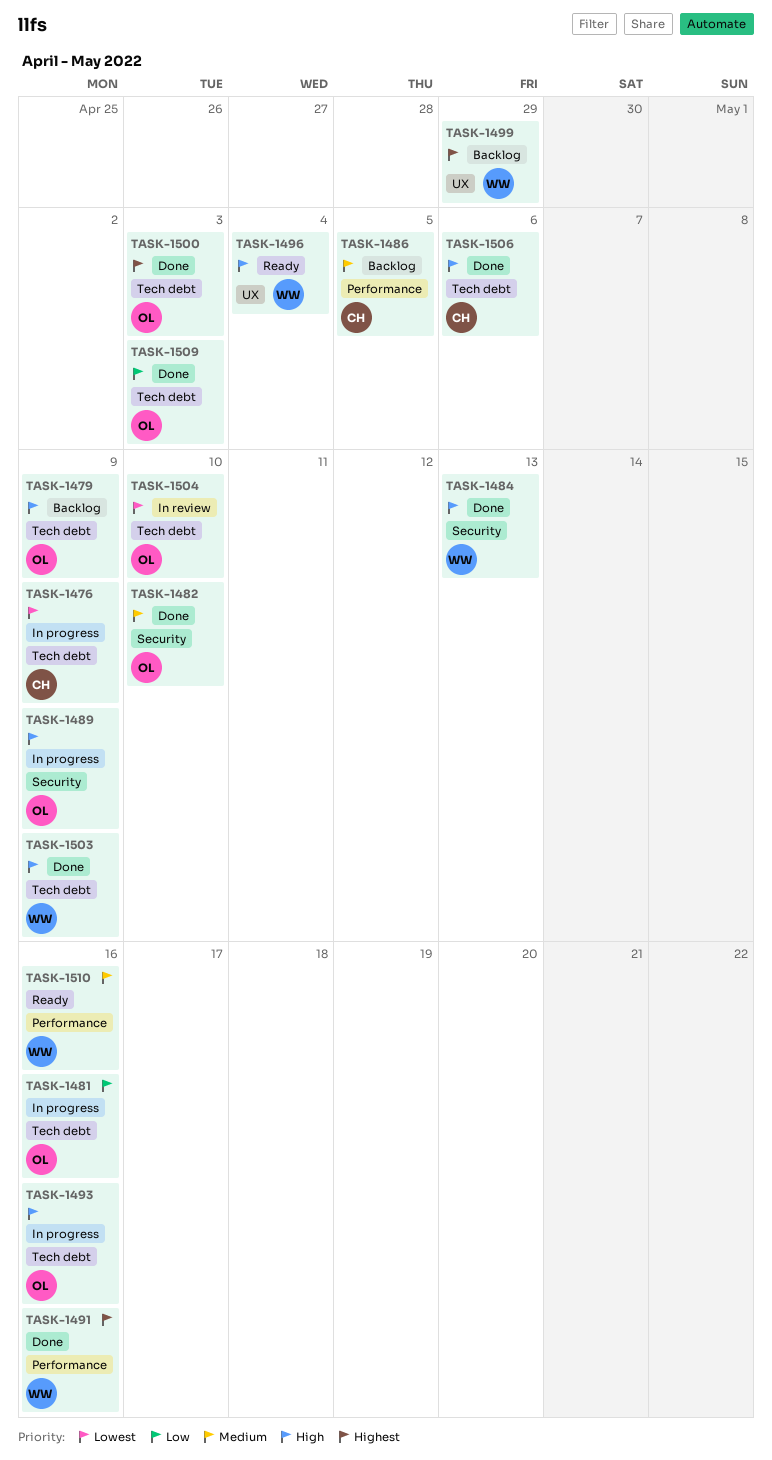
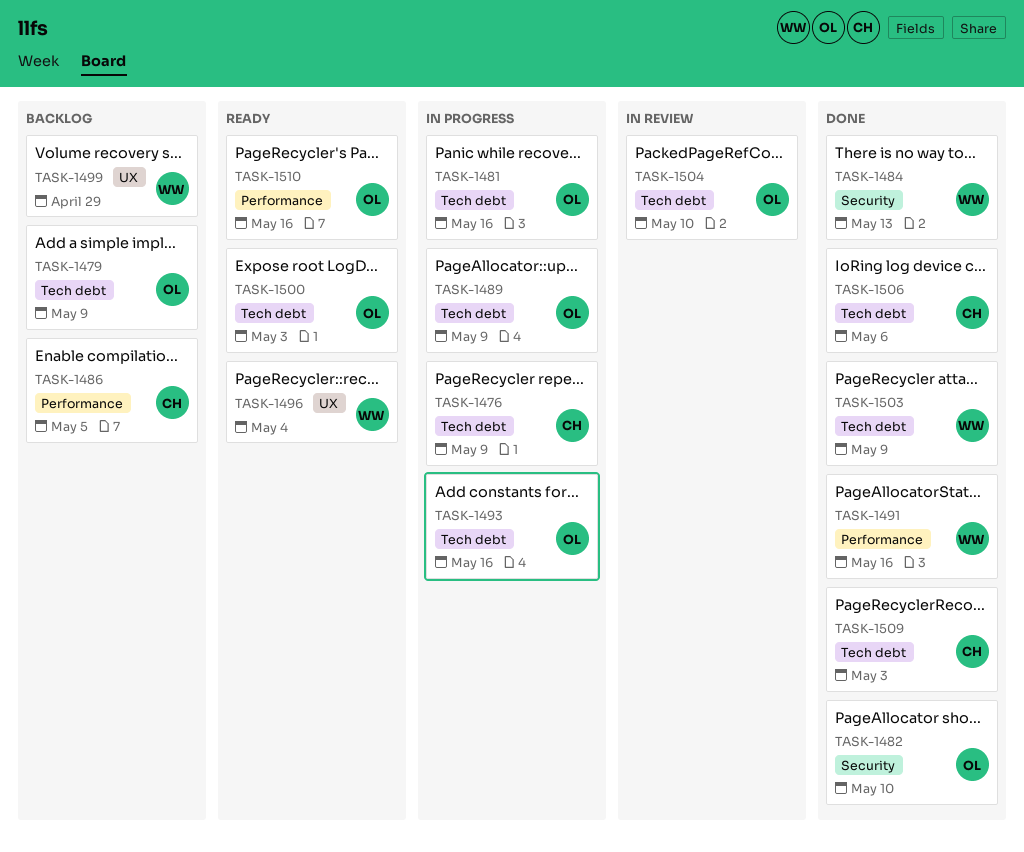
TASK-1489, label: Security -> Tech debt
TASK-1500, status: Done -> Ready
TASK-1509, owner: OL -> CH
TASK-1510, owner: WW -> OL

